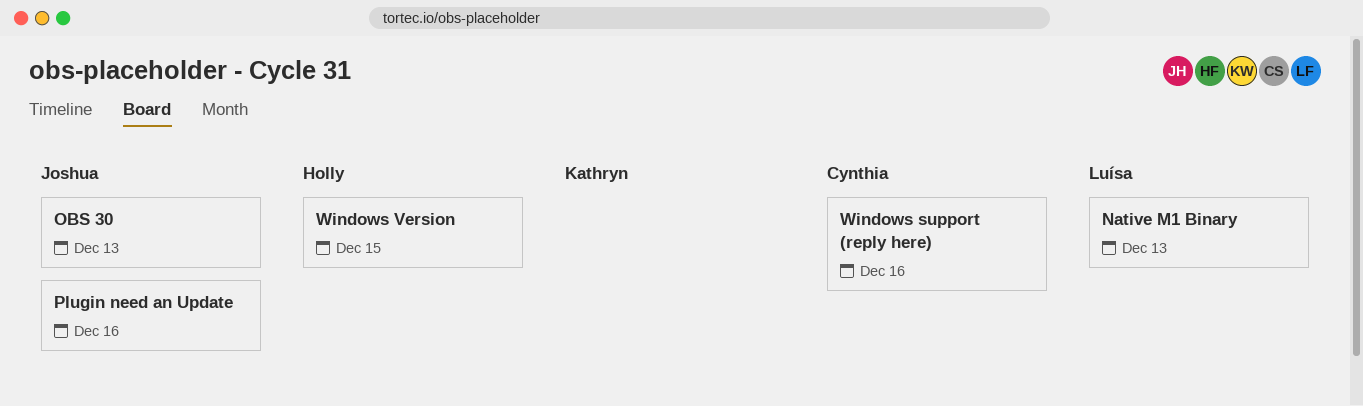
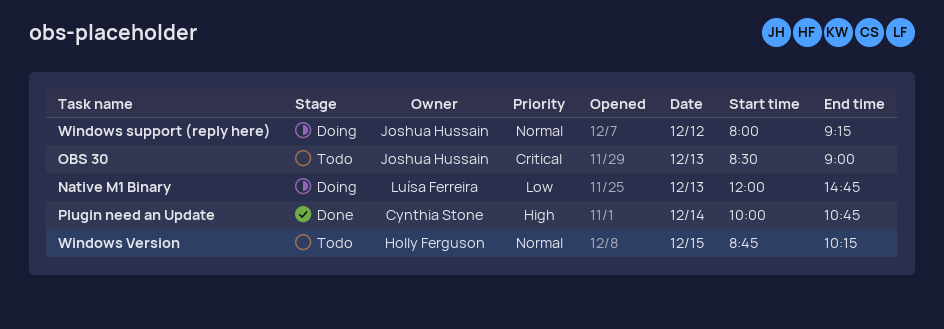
Plugin need an Update, owner: Joshua Hussain -> Cynthia Stone
Plugin need an Update, day: Dec 16 -> Dec 14
Windows support (reply here), owner: Cynthia Stone -> Joshua Hussain
Windows support (reply here), day: Dec 16 -> Dec 12

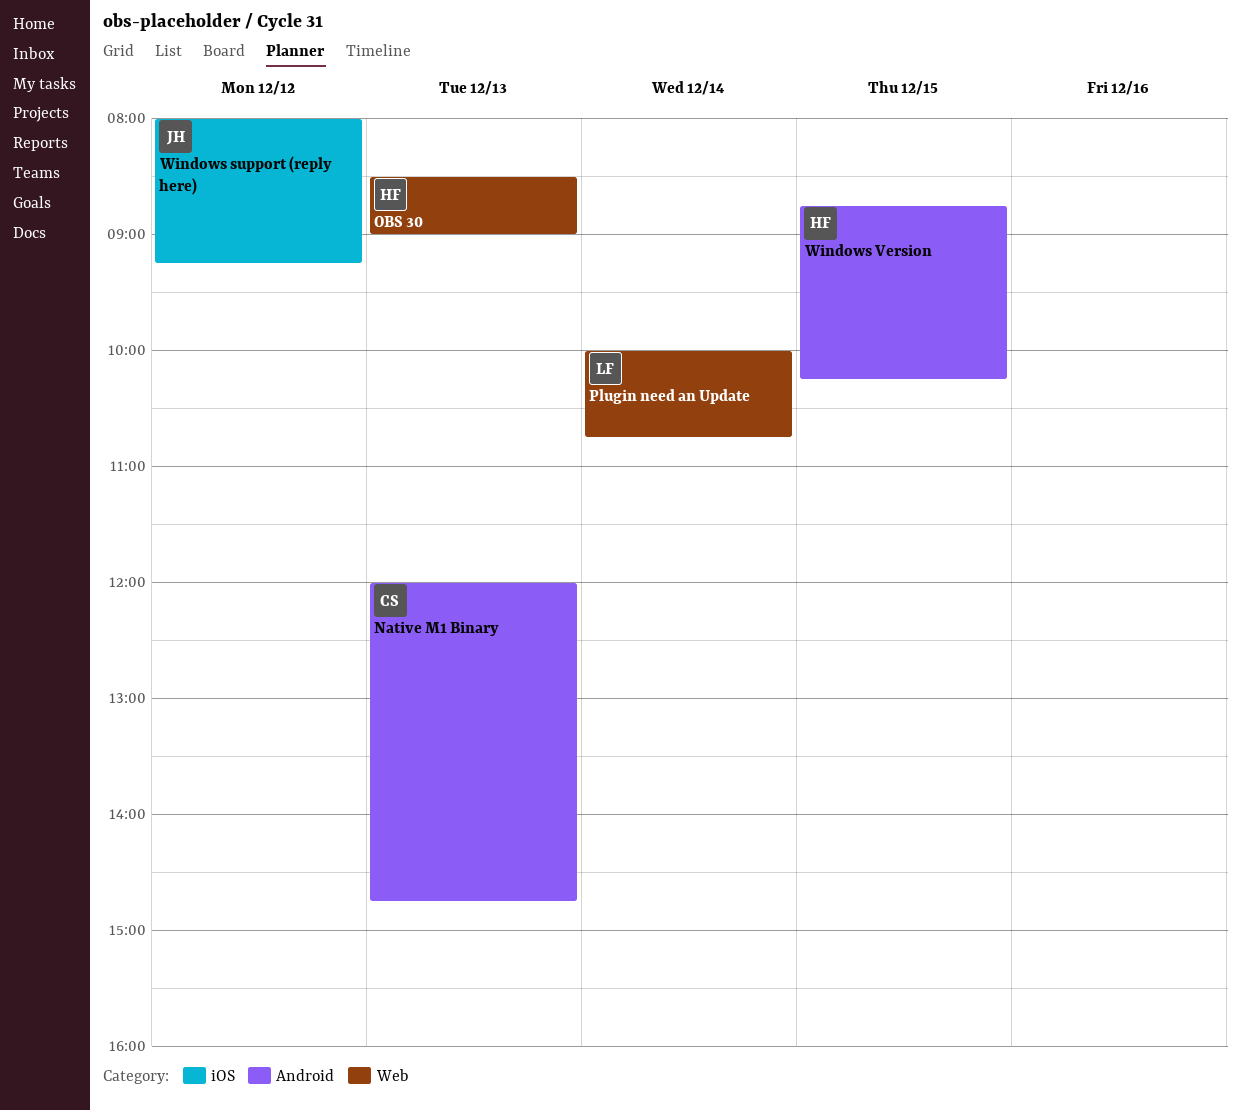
Native M1 Binary, owner: Luísa Ferreira -> Cynthia Stone
OBS 30, owner: Joshua Hussain -> Holly Ferguson
Plugin need an Update, owner: Cynthia Stone -> Luísa Ferreira

